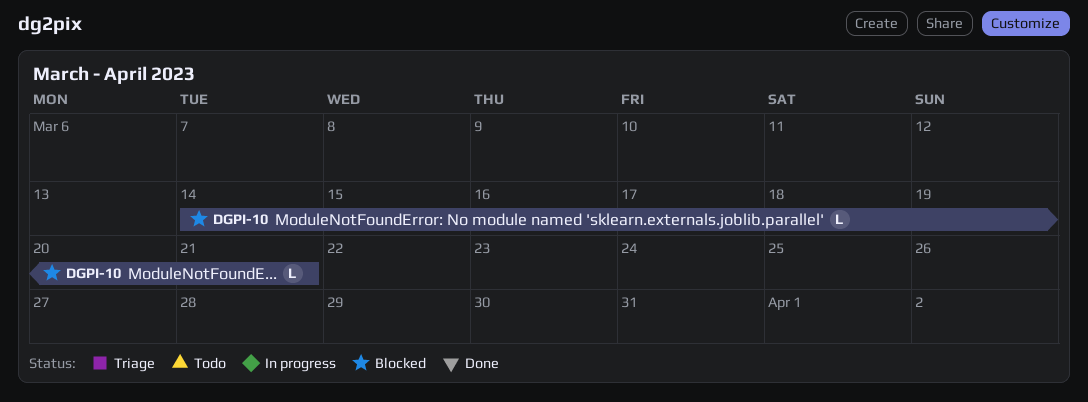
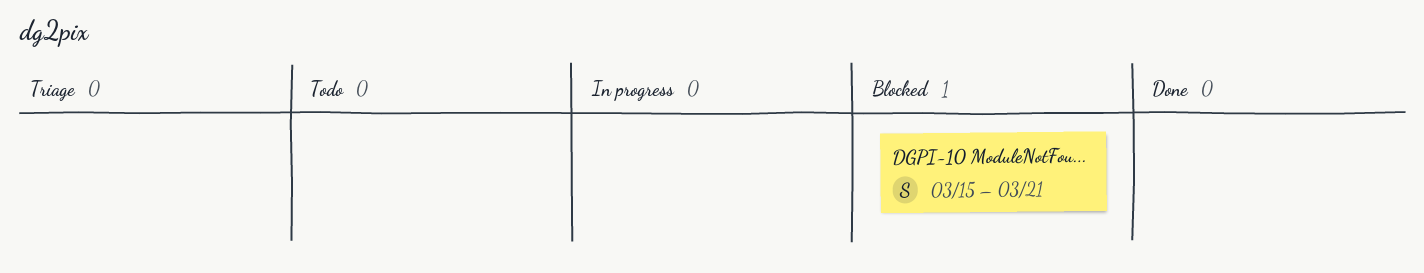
DGPI-10, estimate: L -> S
DGPI-10, start: Mar 14 -> Mar 15

